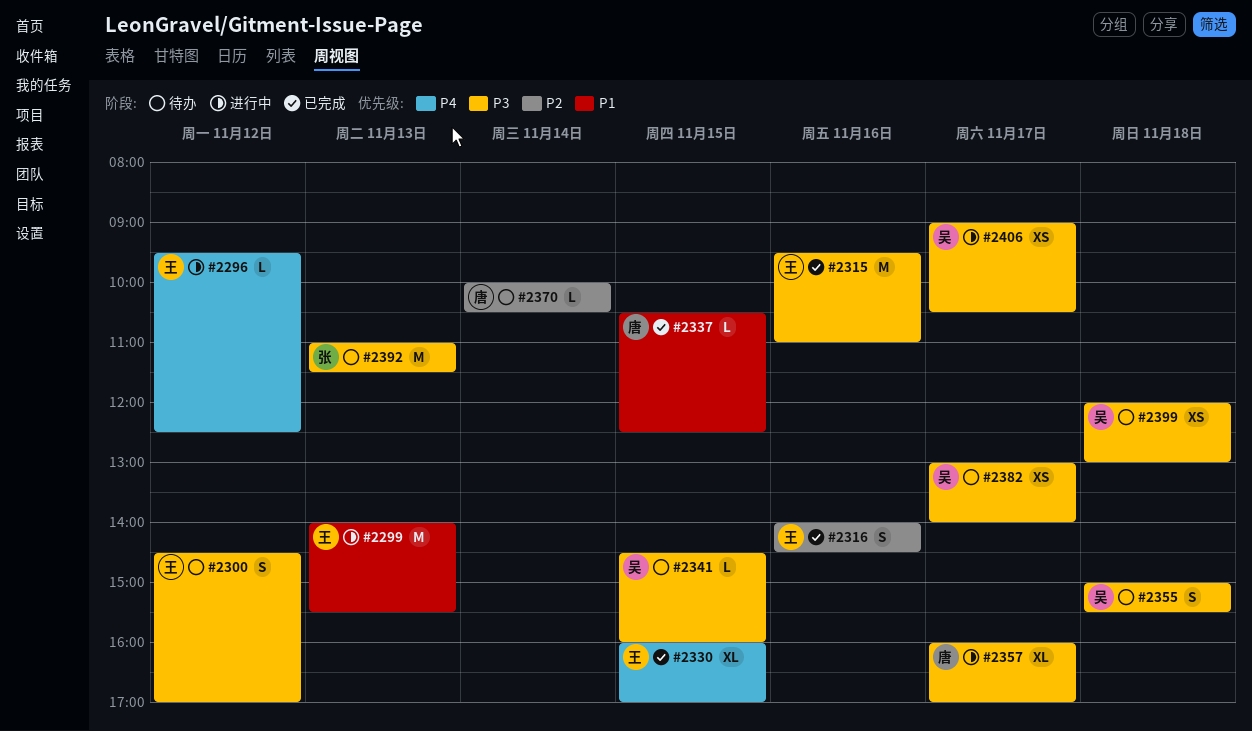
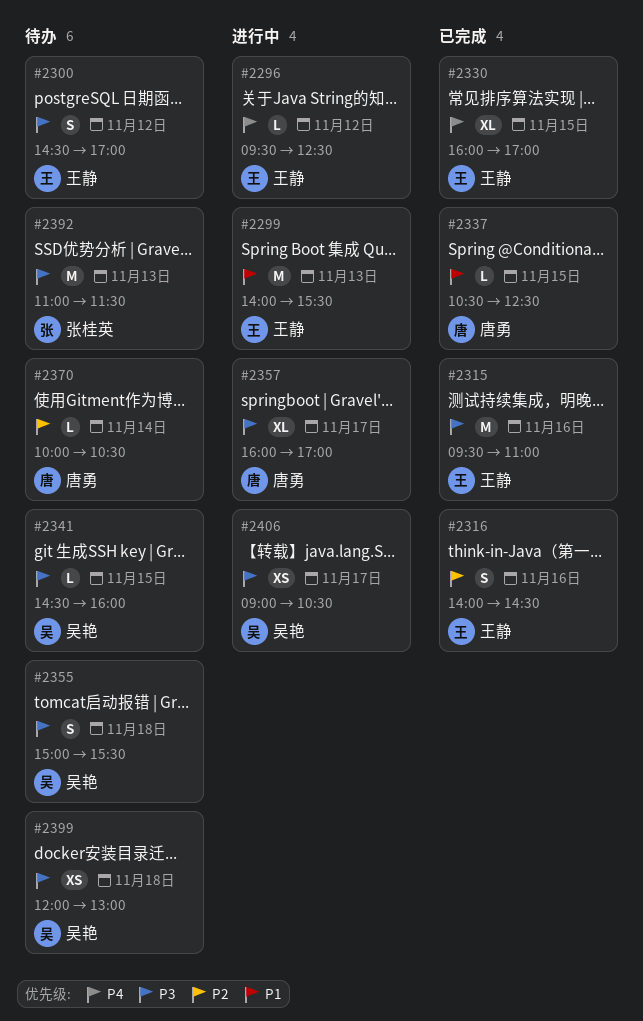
#2382: present -> none

